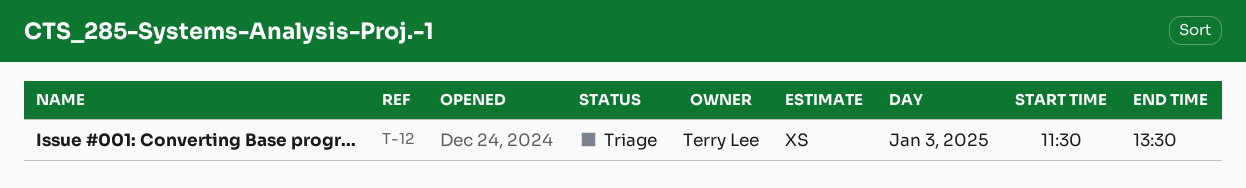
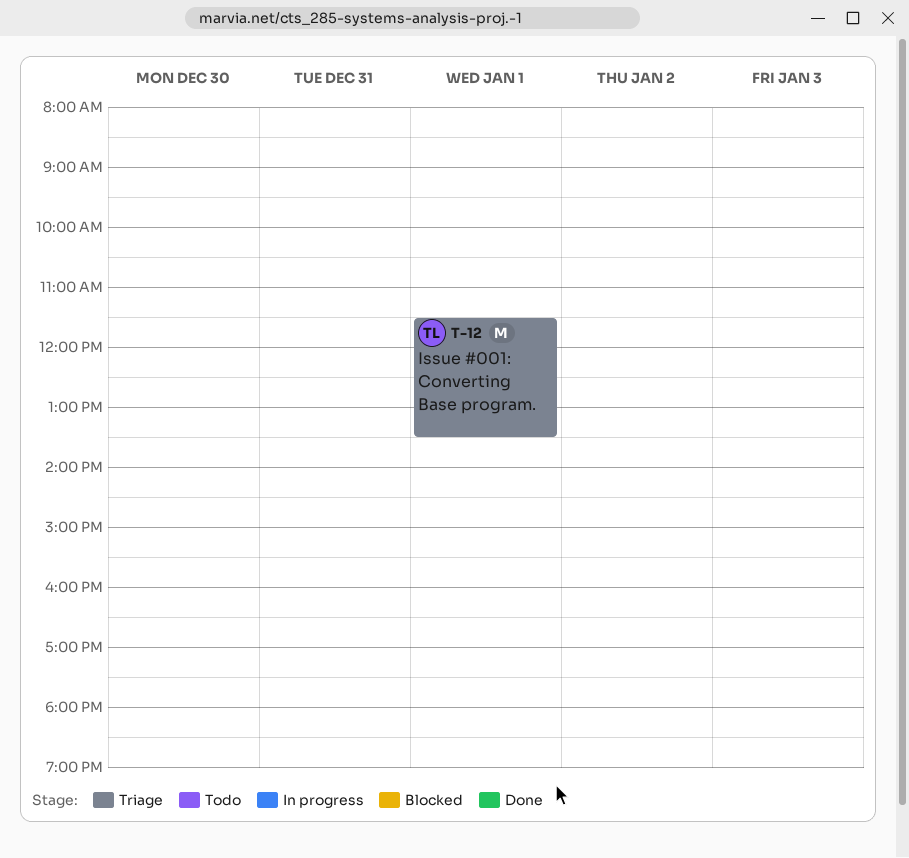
T-12, estimate: XS -> M
T-12, day: Jan 3 -> Jan 1

